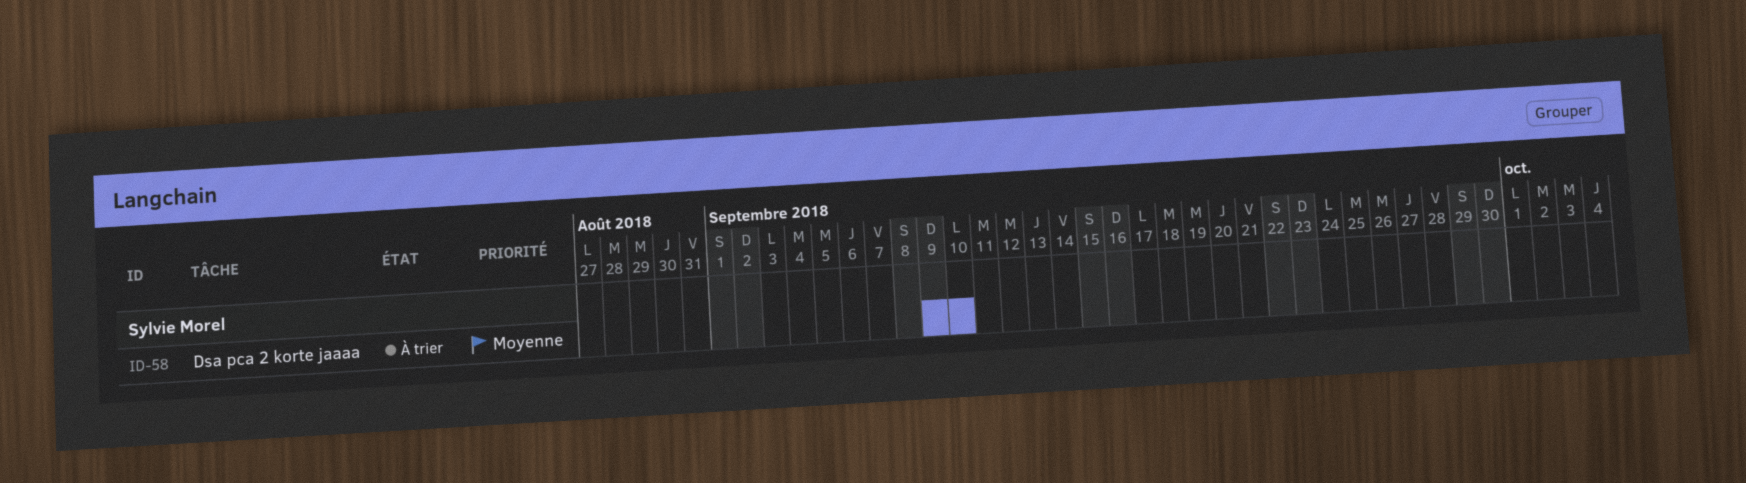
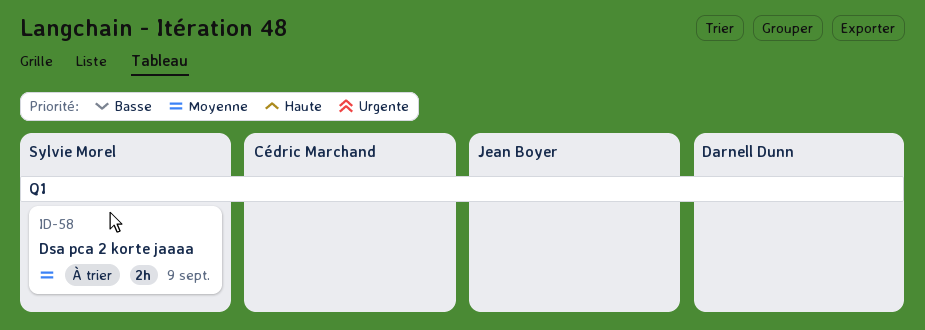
ID-58, due: Sep 10 -> Sep 9

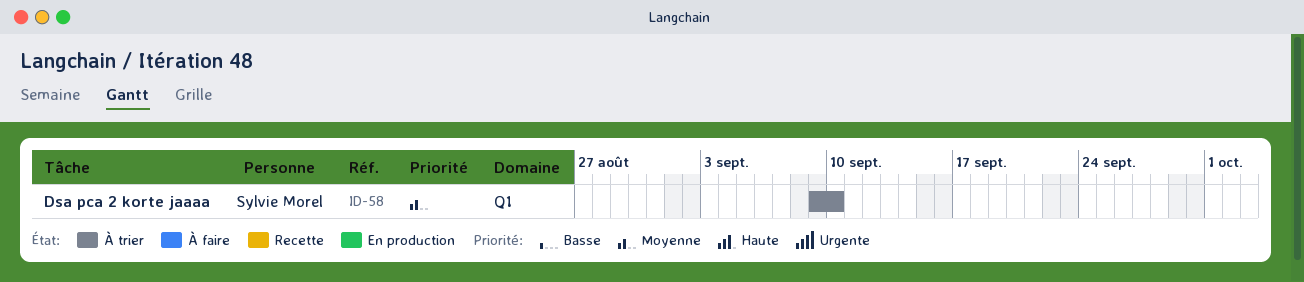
ID-58, due: Sep 9 -> Sep 10

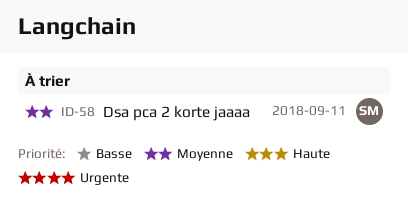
ID-58, due: Sep 10 -> Sep 11

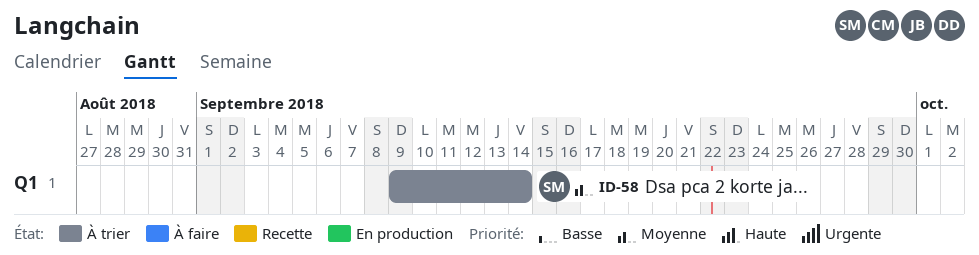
ID-58, due: Sep 11 -> Sep 14

